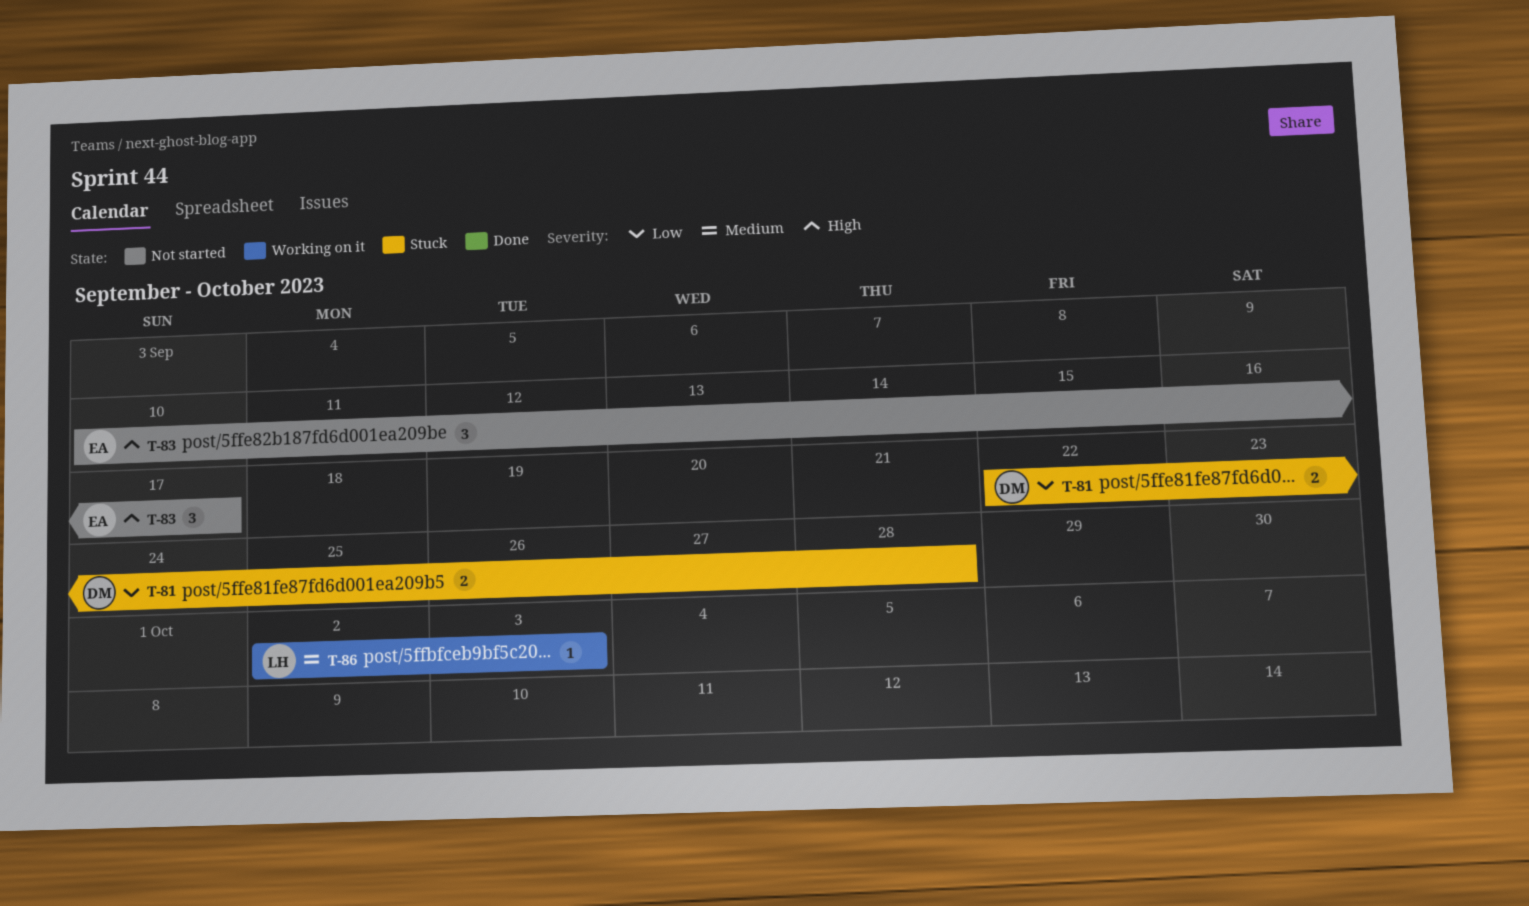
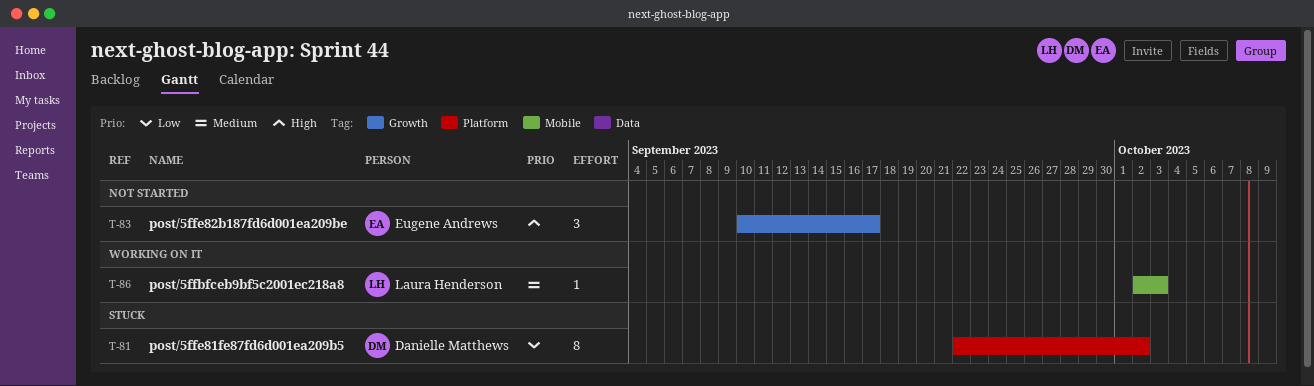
T-81, estimate: 2 -> 8
T-81, due: Sep 28 -> Oct 2

